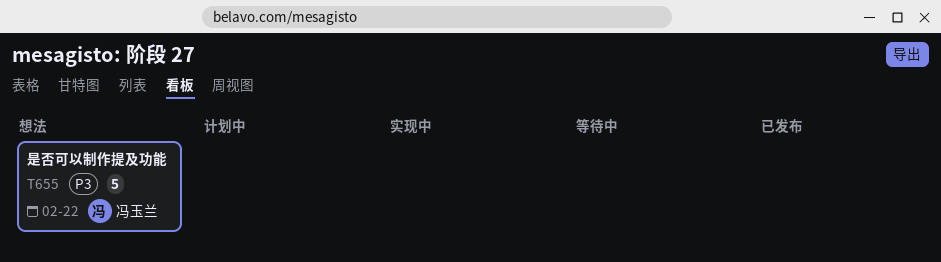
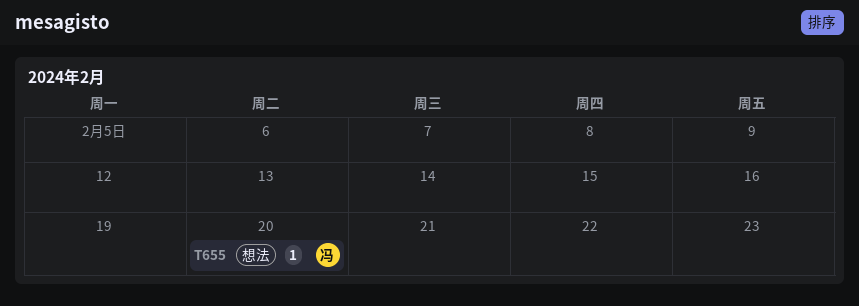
T655, estimate: 5 -> 1
T655, due: Feb 22 -> Feb 20

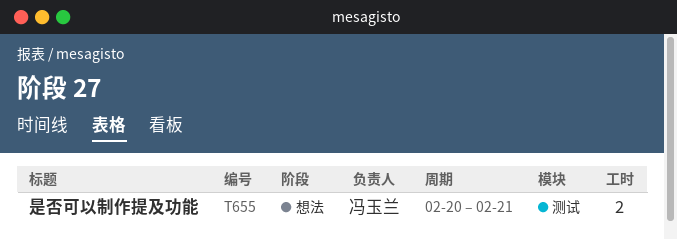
T655, estimate: 1 -> 2
T655, due: Feb 20 -> Feb 21

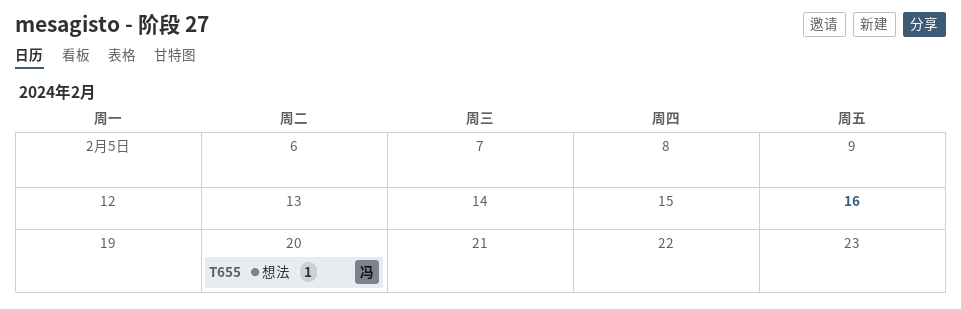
T655, estimate: 2 -> 1
T655, due: Feb 21 -> Feb 20

